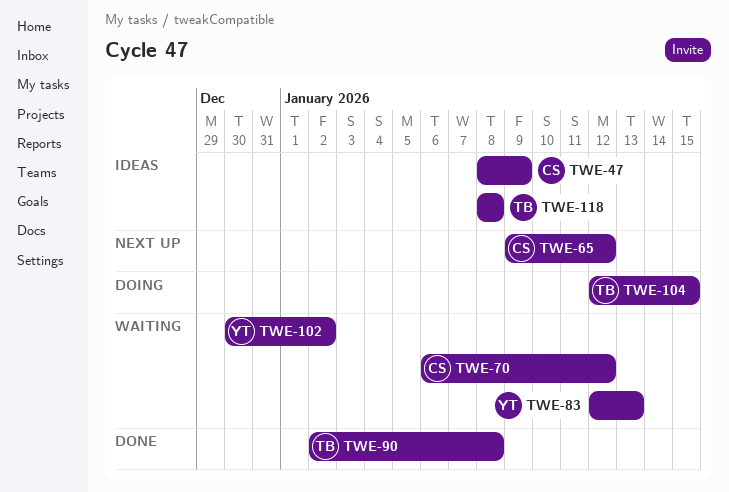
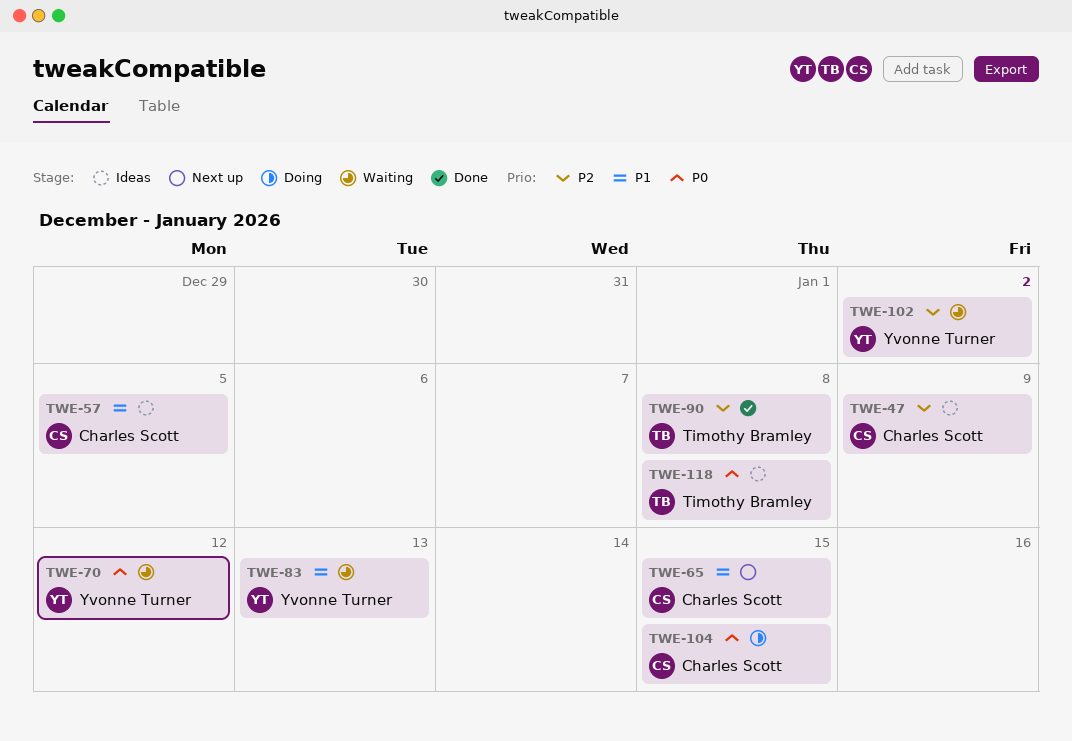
TWE-57: none -> present
TWE-65, due: Jan 12 -> Jan 15
TWE-70, owner: Charles Scott -> Yvonne Turner
TWE-104, owner: Timothy Bramley -> Charles Scott

